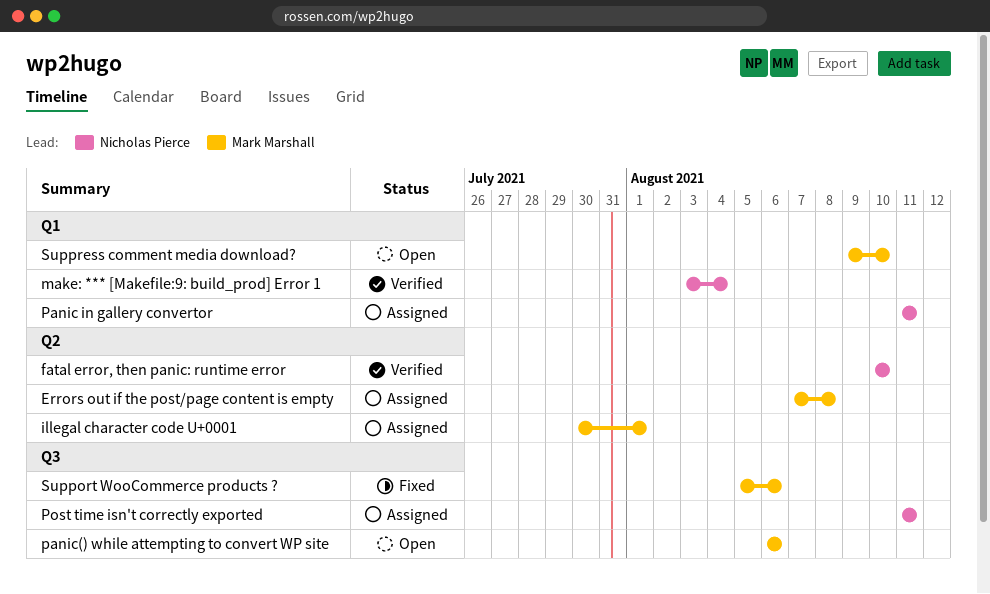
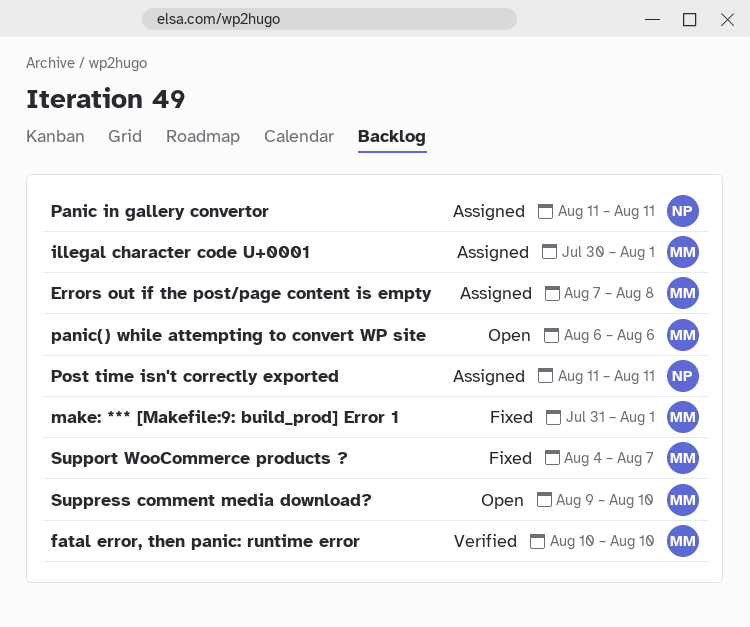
fatal error, then panic: runtime error, owner: Nicholas Pierce -> Mark Marshall
make: *** [Makefile:9: build_prod] Error 1, status: Verified -> Fixed
make: *** [Makefile:9: build_prod] Error 1, owner: Nicholas Pierce -> Mark Marshall
make: *** [Makefile:9: build_prod] Error 1, start: Aug 3 -> Jul 31
make: *** [Makefile:9: build_prod] Error 1, due: Aug 4 -> Aug 1
Support WooCommerce products ?, start: Aug 5 -> Aug 4
Support WooCommerce products ?, due: Aug 6 -> Aug 7

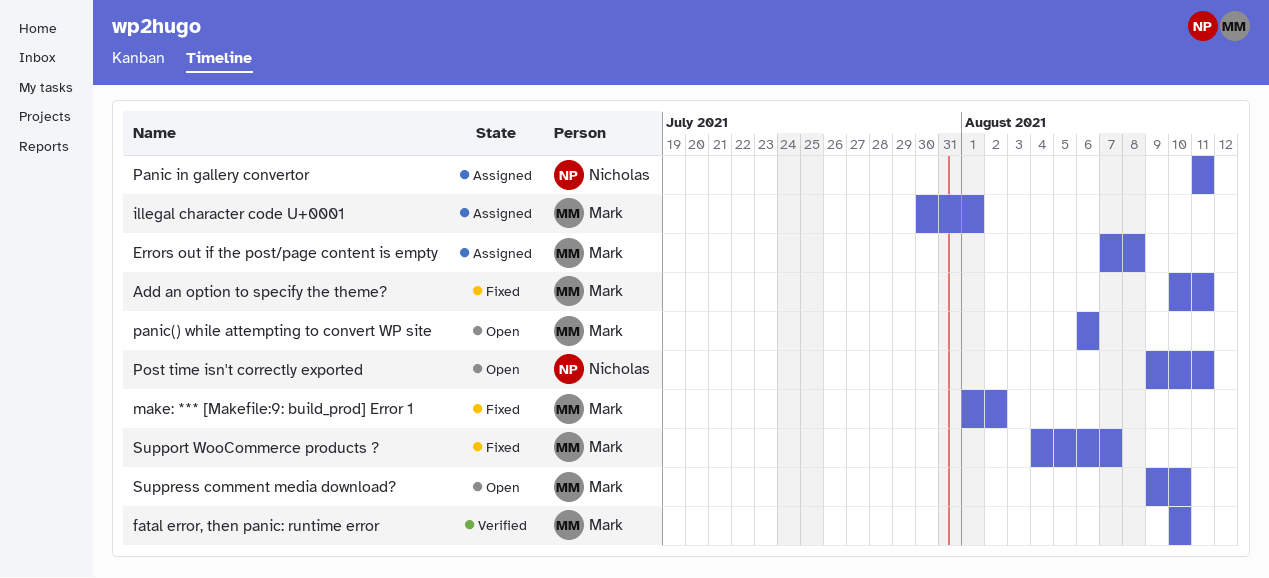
Add an option to specify the theme?: none -> present
make: *** [Makefile:9: build_prod] Error 1, start: Jul 31 -> Aug 1
make: *** [Makefile:9: build_prod] Error 1, due: Aug 1 -> Aug 2
Post time isn't correctly exported, status: Assigned -> Open
Post time isn't correctly exported, start: Aug 11 -> Aug 9

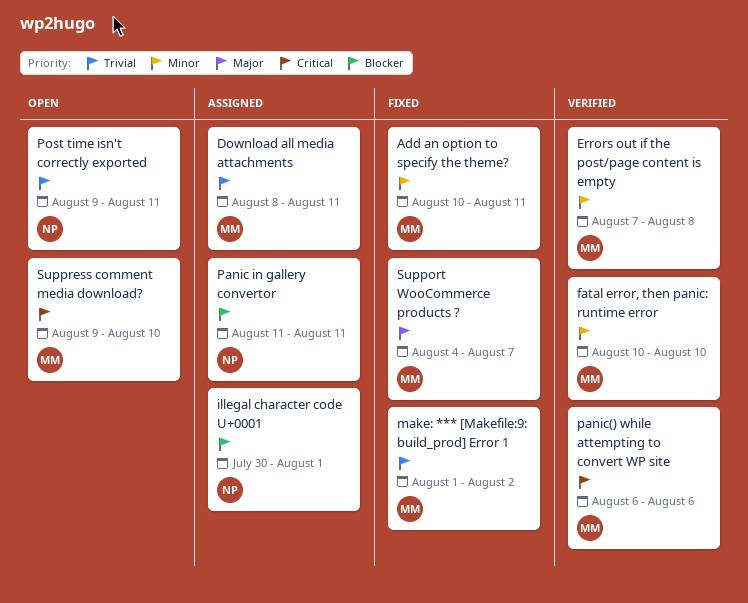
Download all media attachments: none -> present
Errors out if the post/page content is empty, status: Assigned -> Verified
illegal character code U+0001, owner: Mark -> Nicholas
panic() while attempting to convert WP site, status: Open -> Verified

